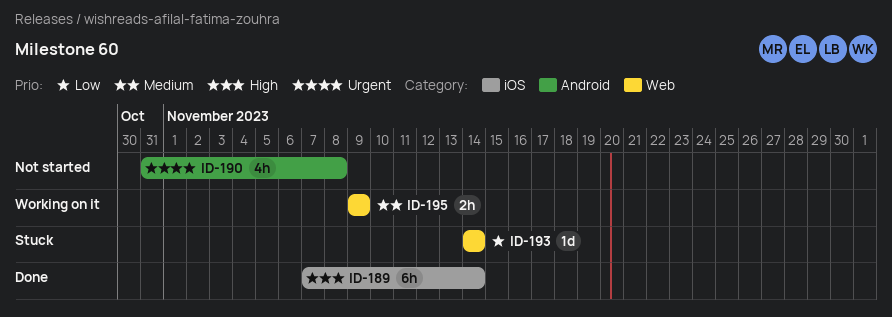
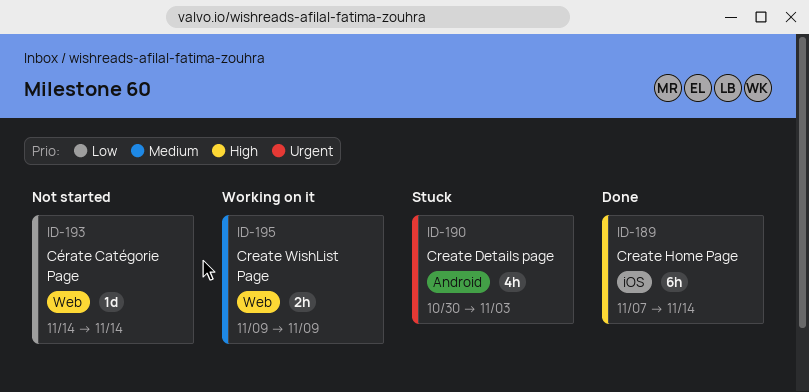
ID-190, status: Not started -> Stuck
ID-190, start: Oct 31 -> Oct 30
ID-190, due: Nov 8 -> Nov 3
ID-193, status: Stuck -> Not started

